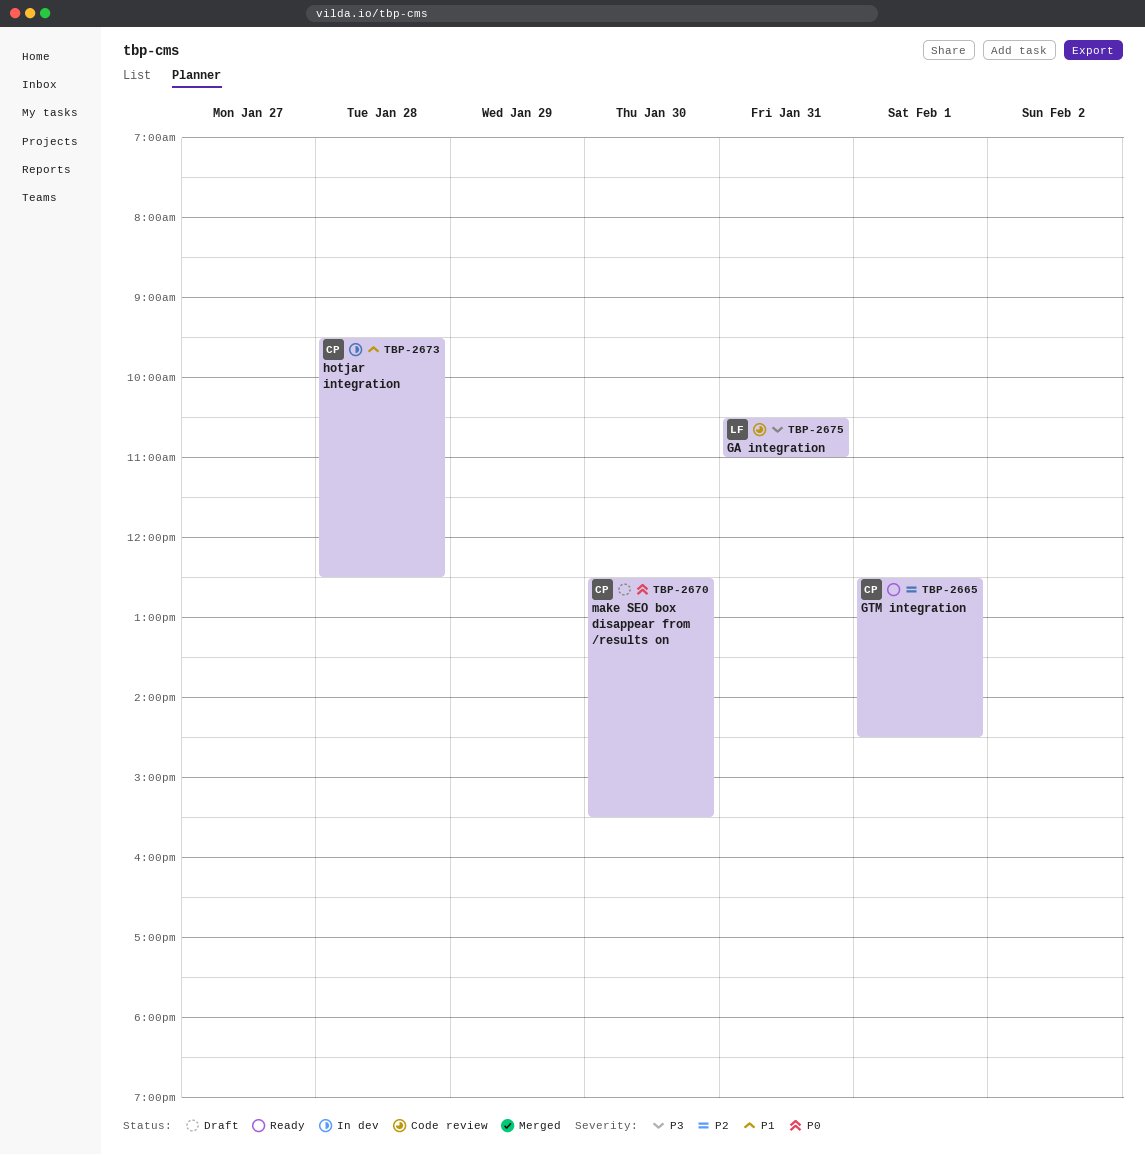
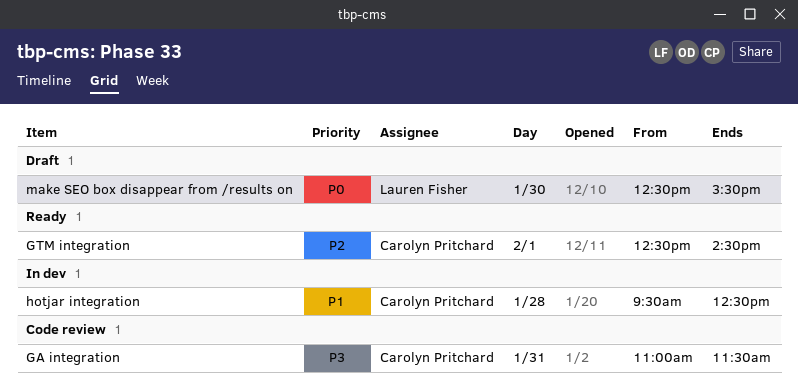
GA integration, owner: Lauren Fisher -> Carolyn Pritchard
GA integration, begins: 10:30 -> 11:00
GA integration, ends: 11:00 -> 11:30
make SEO box disappear from /results on, owner: Carolyn Pritchard -> Lauren Fisher

